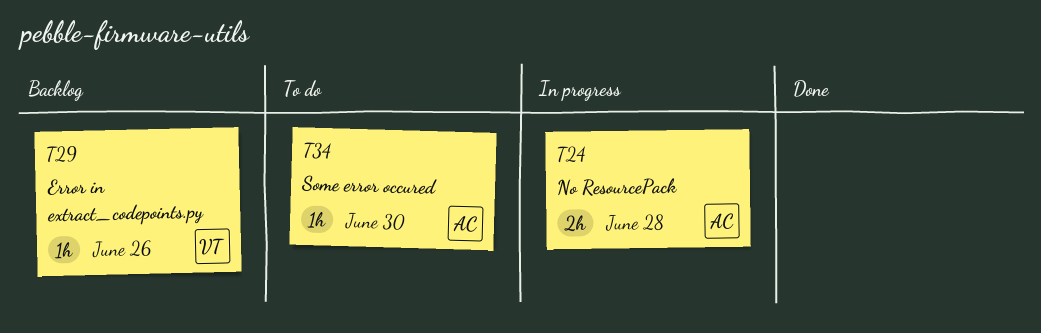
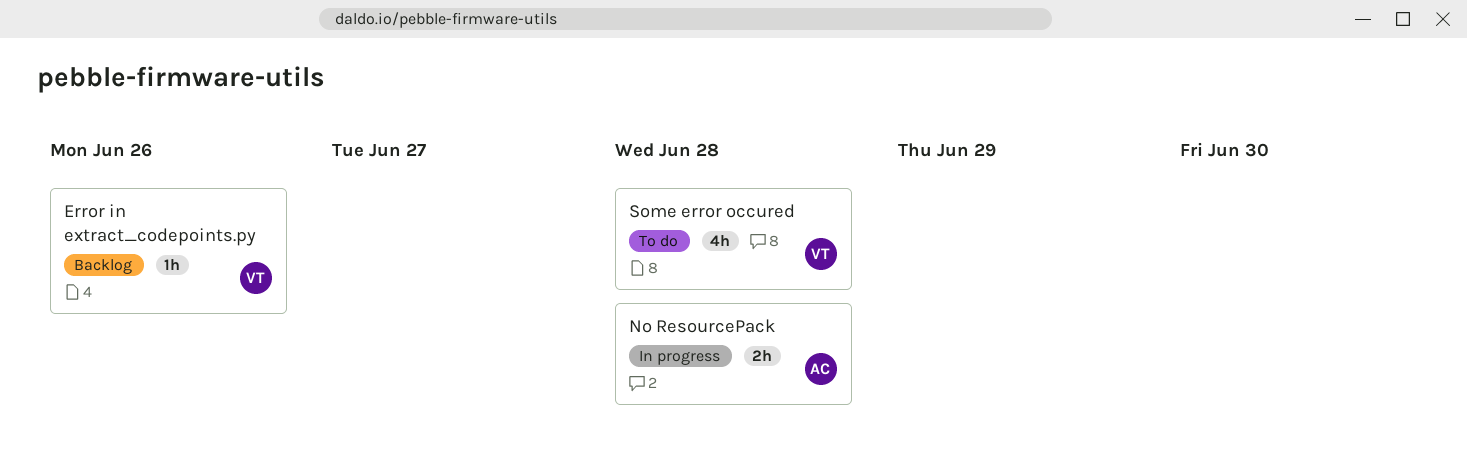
Some error occured, owner: AC -> VT
Some error occured, estimate: 1h -> 4h
Some error occured, due: Jun 30 -> Jun 28

